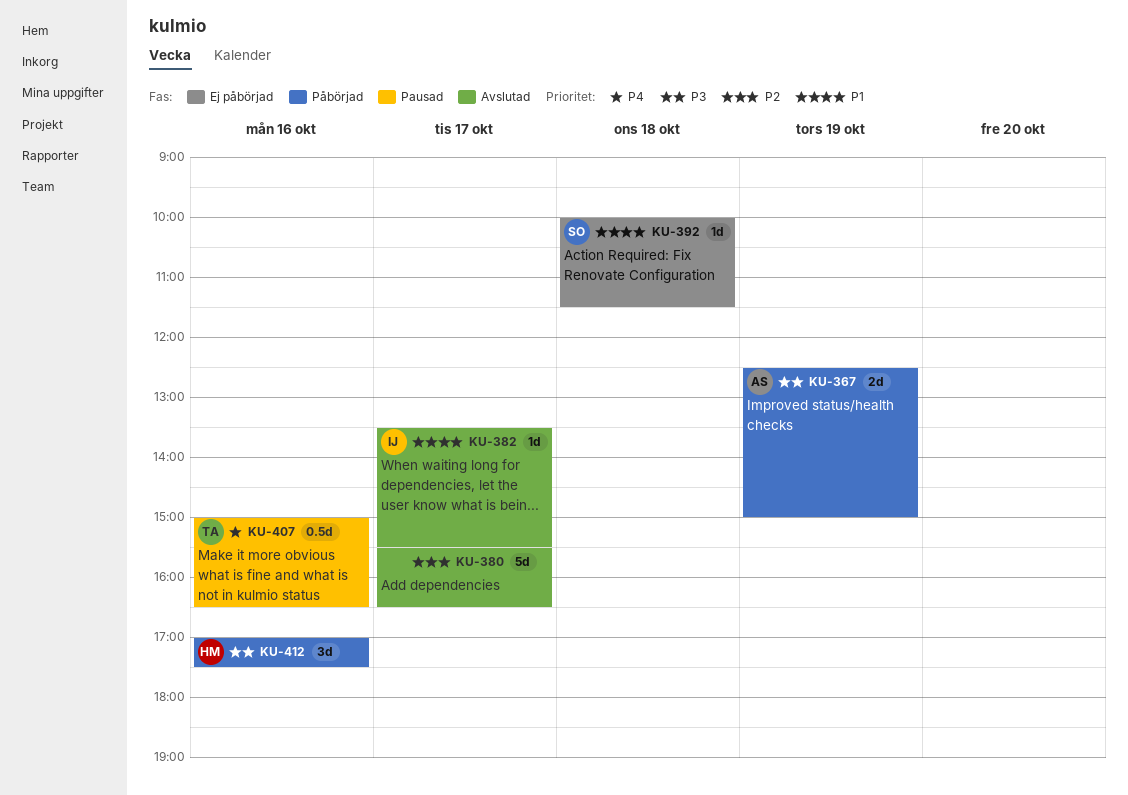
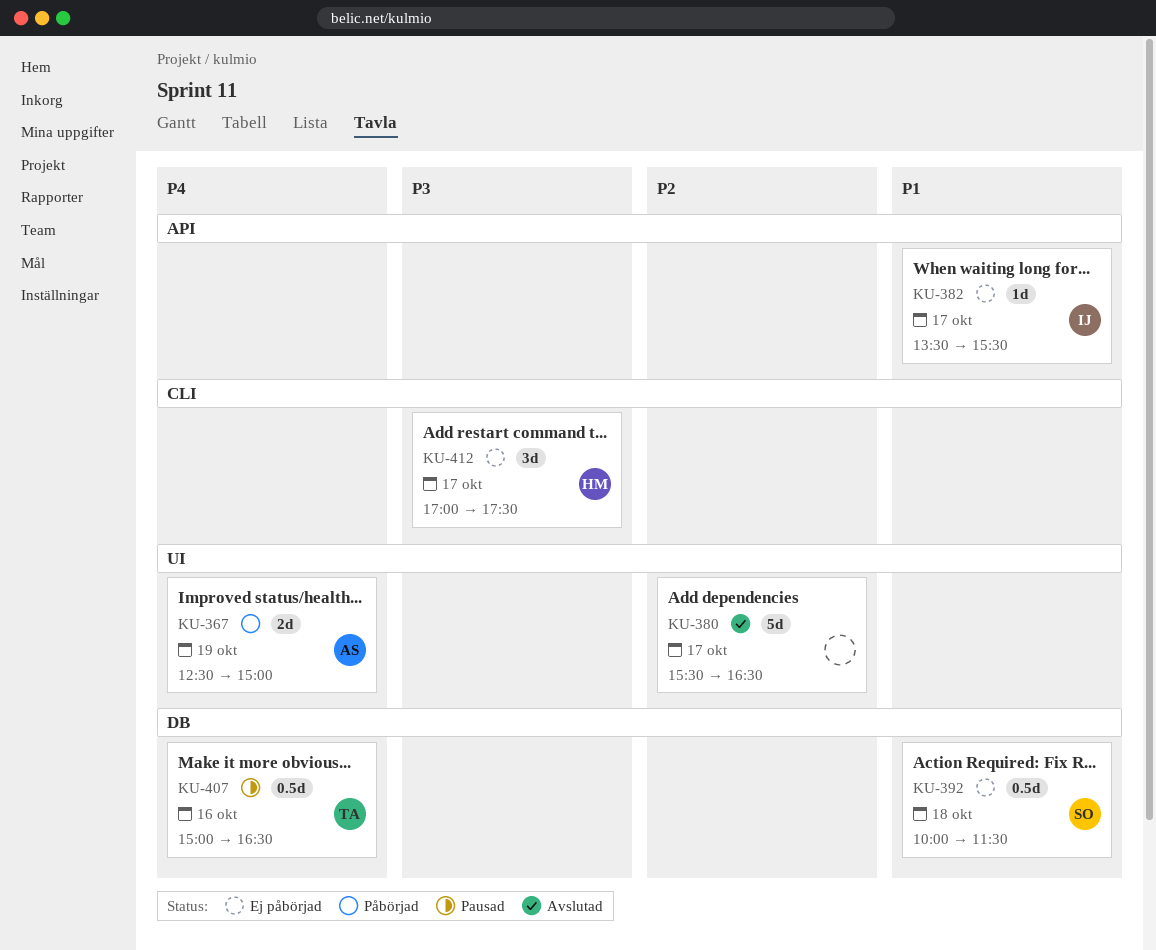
KU-367, priority: P3 -> P4
KU-382, status: Avslutad -> Ej påbörjad
KU-392, estimate: 1d -> 0.5d
KU-412, status: Påbörjad -> Ej påbörjad
KU-412, day: Oct 16 -> Oct 17

